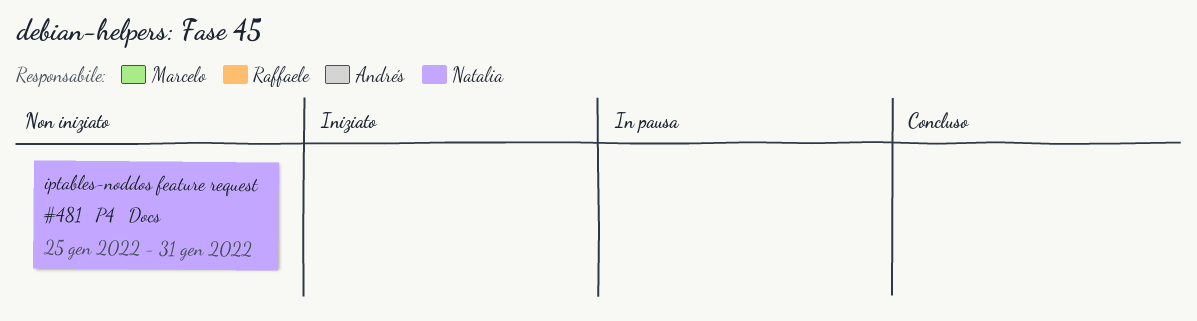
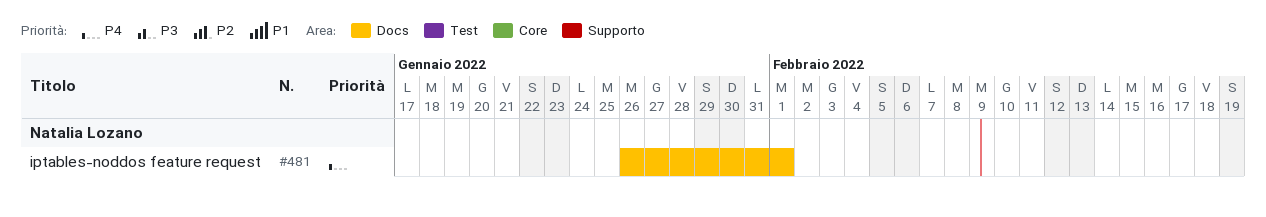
#481, start: Jan 25 -> Jan 26
#481, due: Jan 31 -> Feb 1

